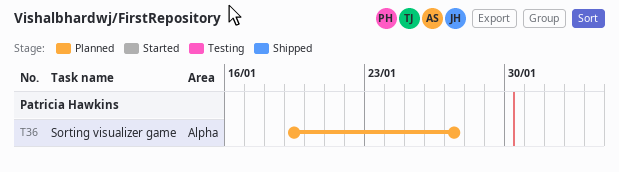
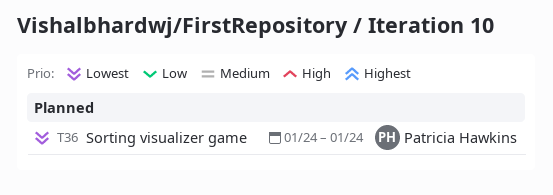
T36, start: Jan 19 -> Jan 24
T36, due: Jan 27 -> Jan 24

